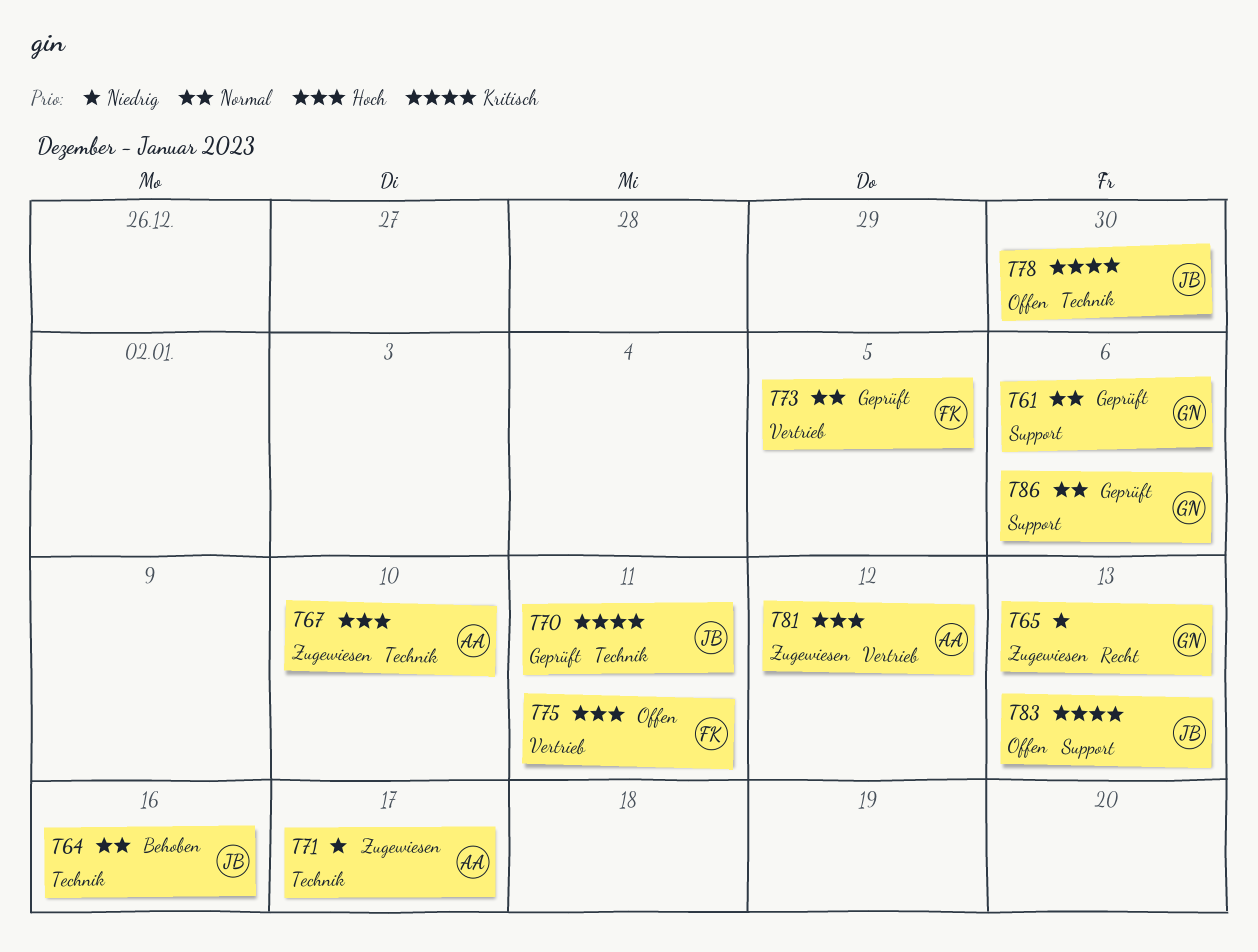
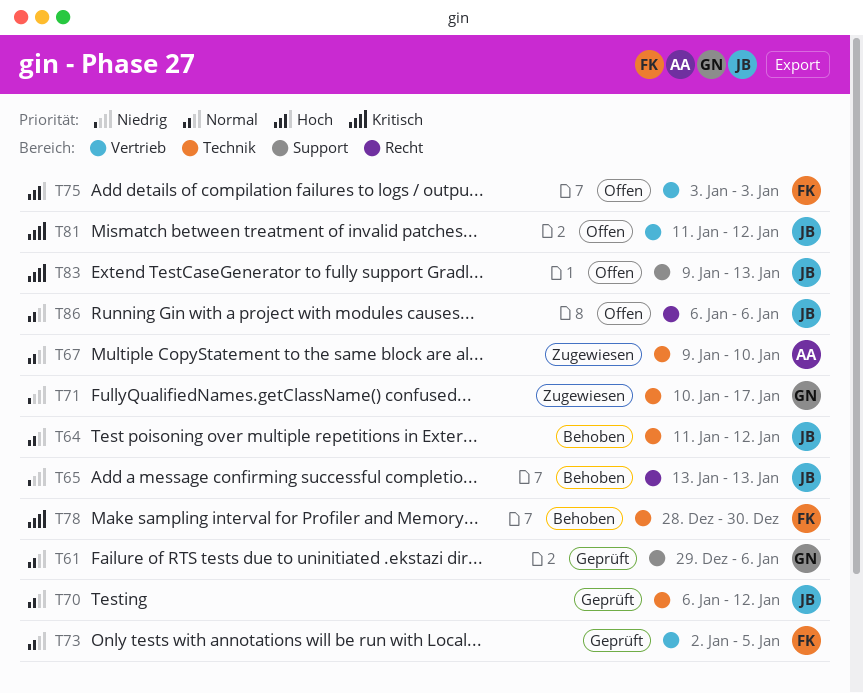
T64, due: Jan 16 -> Jan 12
T65, status: Zugewiesen -> Behoben
T65, owner: GN -> JB
T67, priority: Hoch -> Normal
T70, priority: Kritisch -> Normal
T70, due: Jan 11 -> Jan 12
T71, owner: AA -> GN
T75, due: Jan 11 -> Jan 3
T78, status: Offen -> Behoben
T78, owner: JB -> FK
T81, status: Zugewiesen -> Offen
T81, owner: AA -> JB
T81, priority: Hoch -> Kritisch
T86, status: Geprüft -> Offen
T86, owner: GN -> JB
T86, label: Support -> Recht

